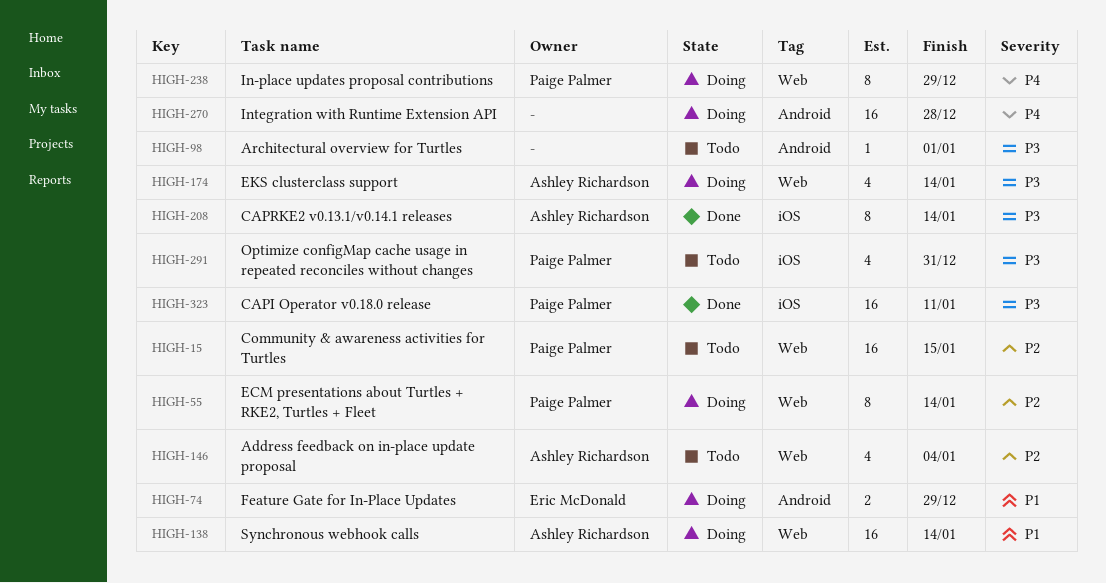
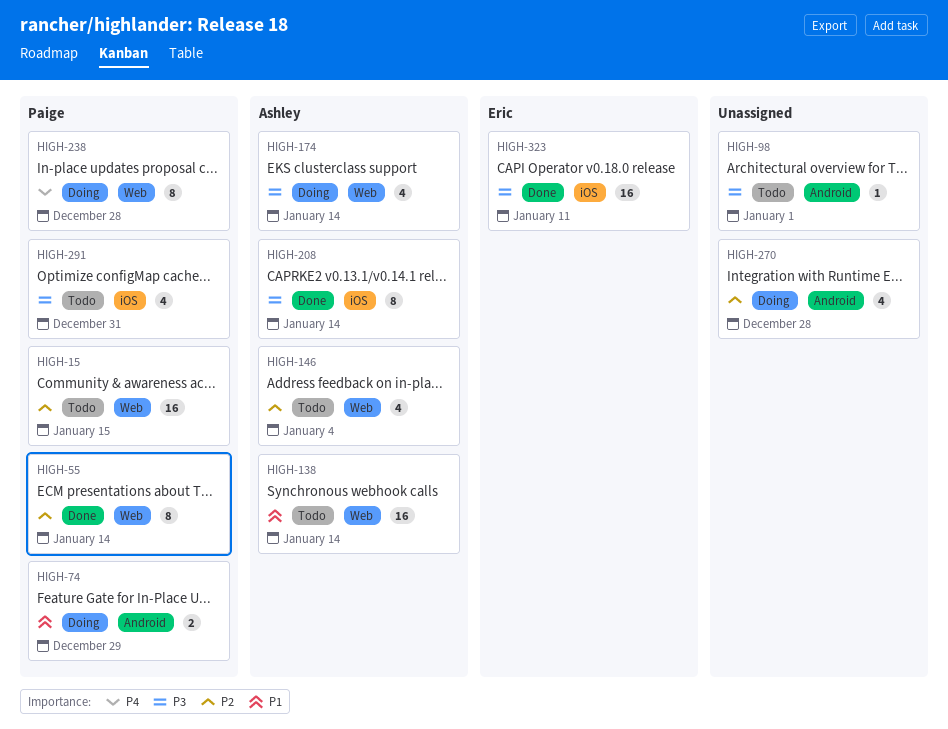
HIGH-55, status: Doing -> Done
HIGH-74, owner: Eric McDonald -> Paige Palmer
HIGH-138, status: Doing -> Todo
HIGH-238, due: Dec 29 -> Dec 28
HIGH-270, priority: P4 -> P2
HIGH-270, estimate: 16 -> 4
HIGH-323, owner: Paige Palmer -> Eric McDonald

